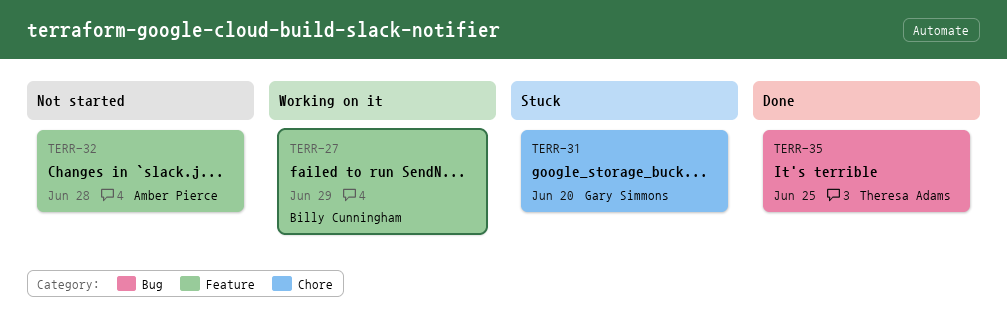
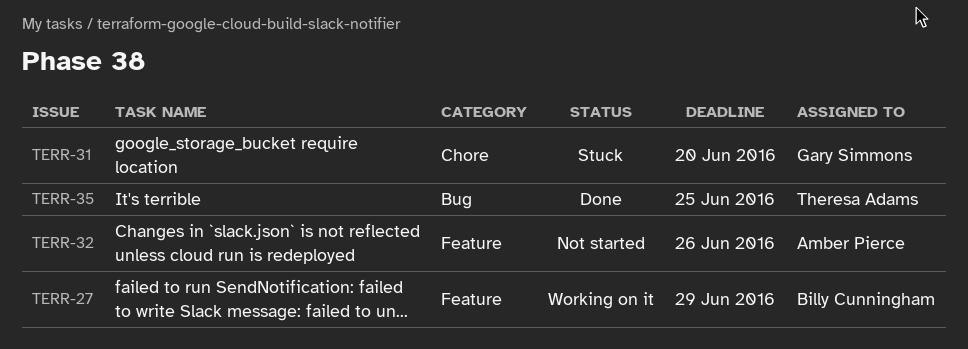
TERR-32, due: Jun 28 -> Jun 26

